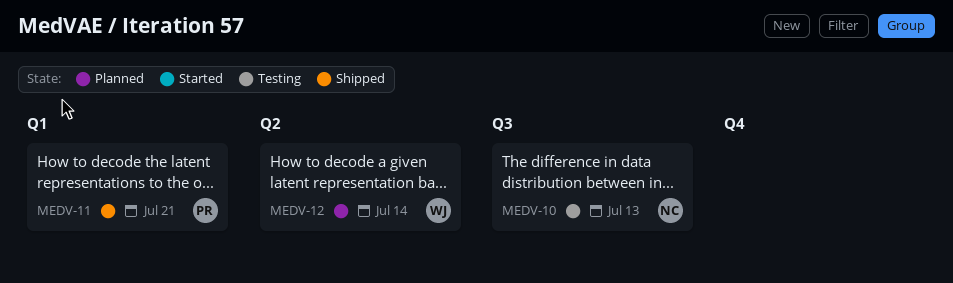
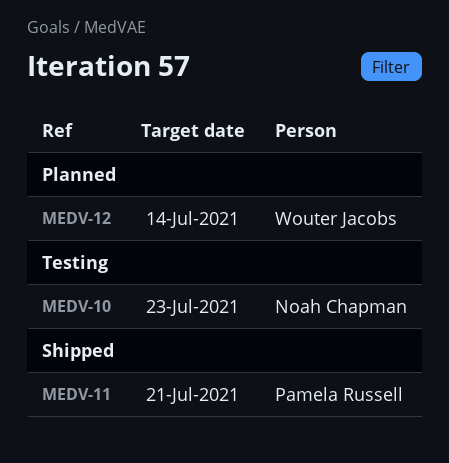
MEDV-10, due: Jul 13 -> Jul 23

